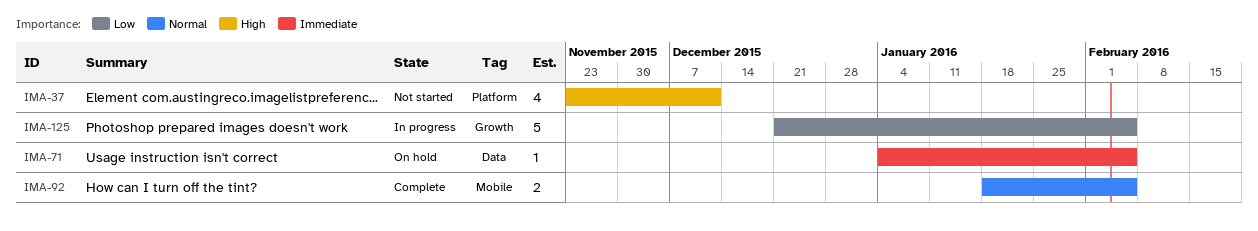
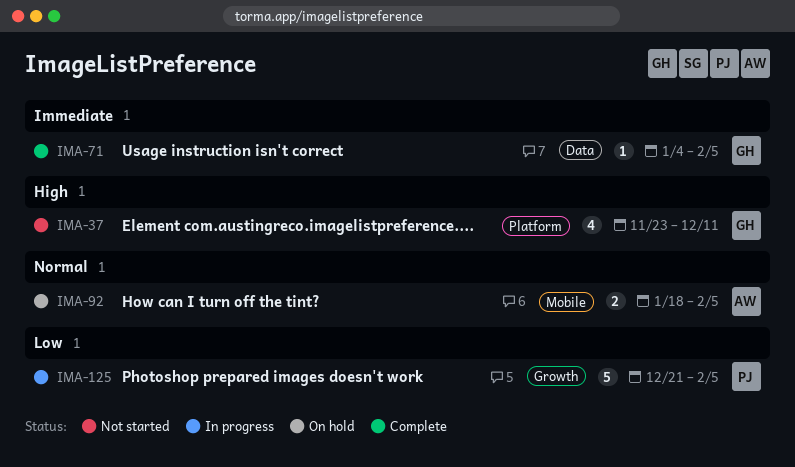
IMA-71, status: On hold -> Complete
IMA-92, status: Complete -> On hold

